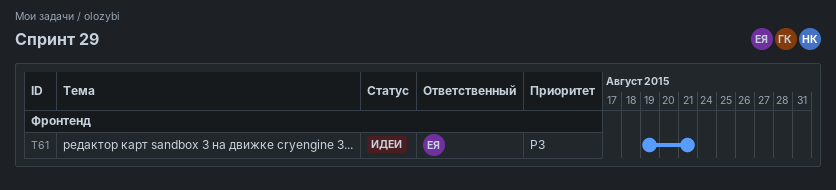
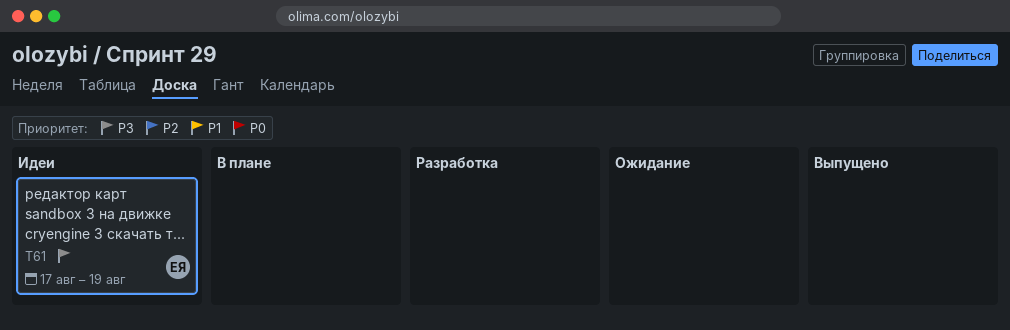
T61, start: Aug 19 -> Aug 17
T61, due: Aug 21 -> Aug 19

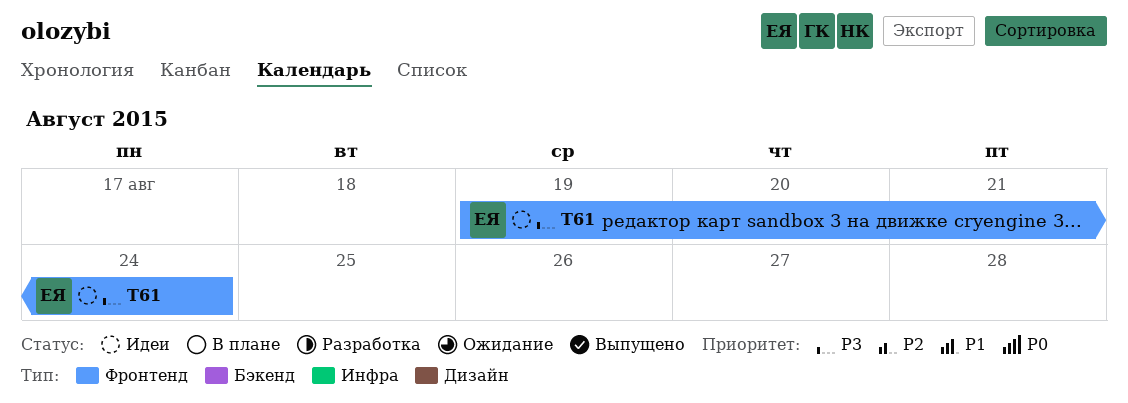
T61, start: Aug 17 -> Aug 19
T61, due: Aug 19 -> Aug 24

